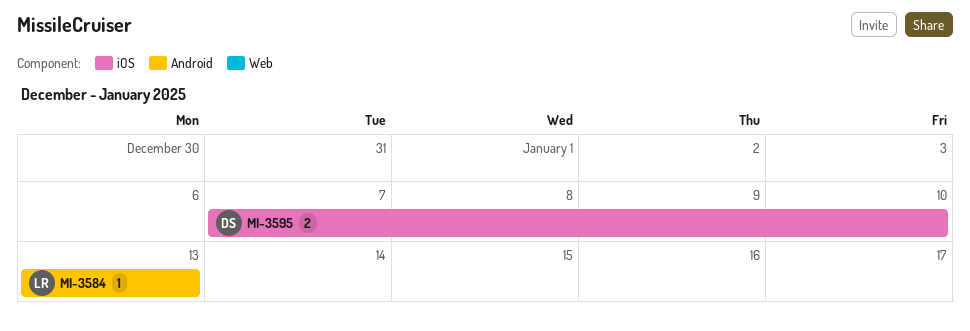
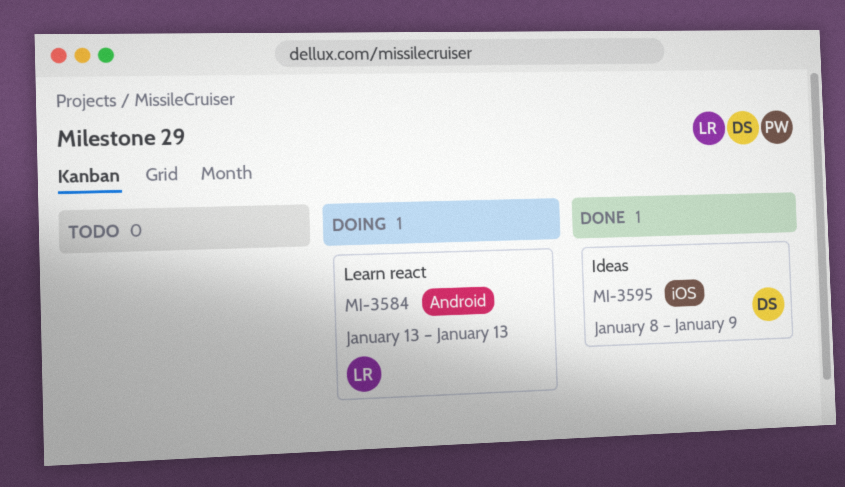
MI-3595, start: Jan 7 -> Jan 8
MI-3595, due: Jan 10 -> Jan 9

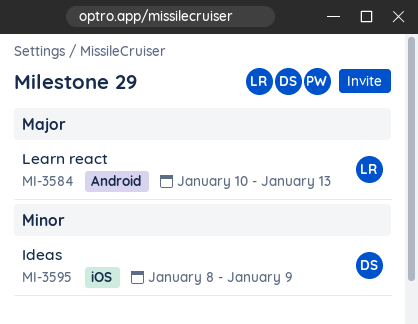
MI-3584, start: Jan 13 -> Jan 10

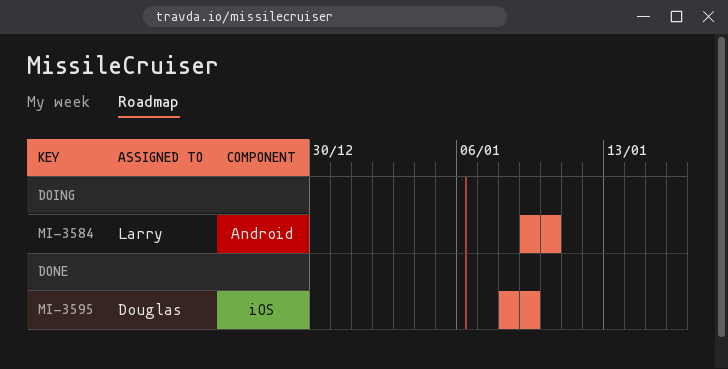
MI-3584, start: Jan 10 -> Jan 9
MI-3584, due: Jan 13 -> Jan 10

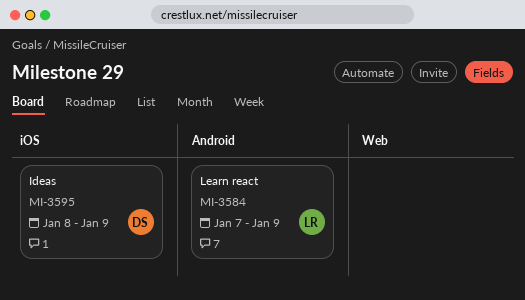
MI-3584, start: Jan 9 -> Jan 7
MI-3584, due: Jan 10 -> Jan 9

